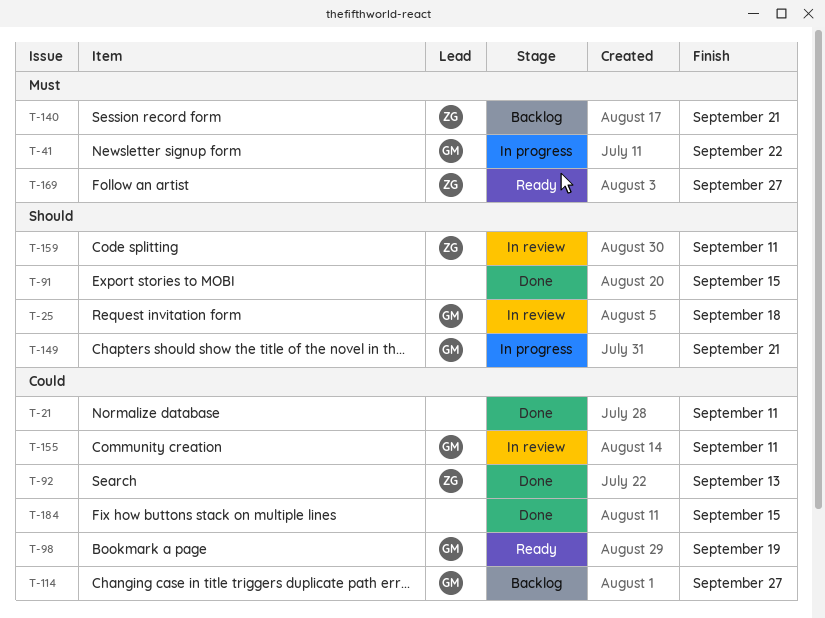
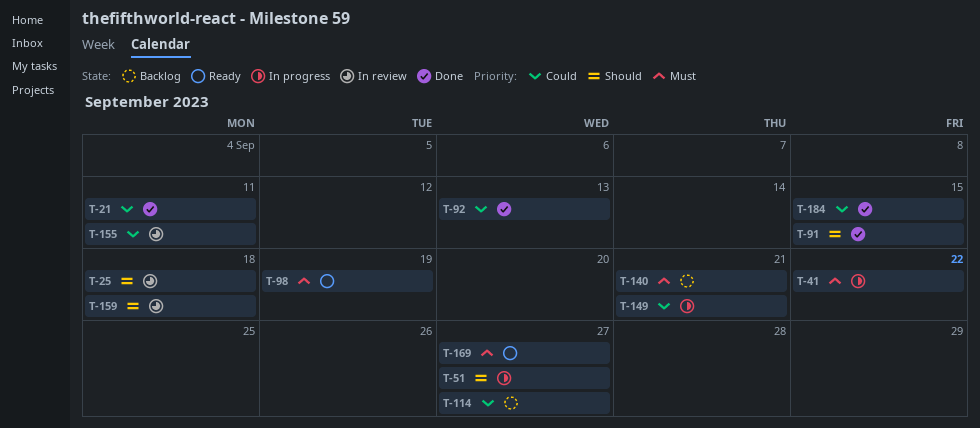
T-51: none -> present
T-98, priority: Could -> Must
T-149, priority: Should -> Could
T-159, due: Sep 11 -> Sep 18

